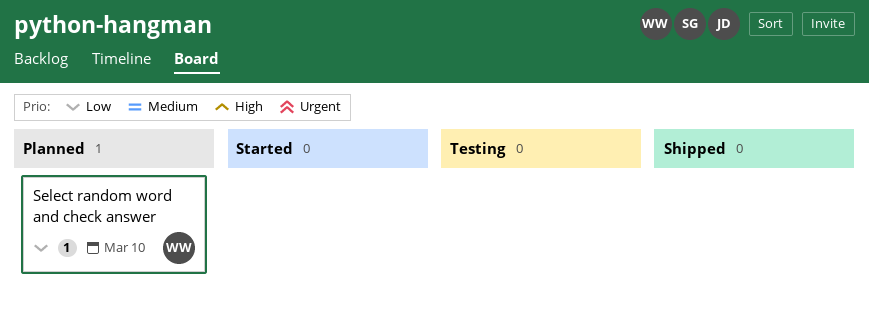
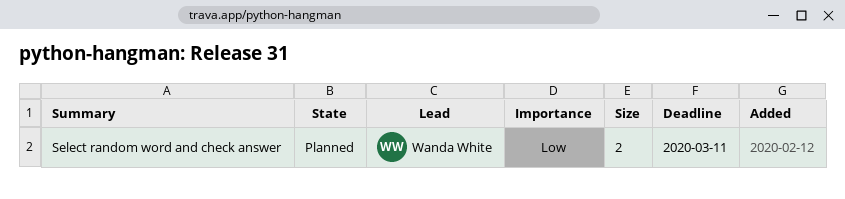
Select random word and check answer, estimate: 1 -> 2
Select random word and check answer, due: Mar 10 -> Mar 11

